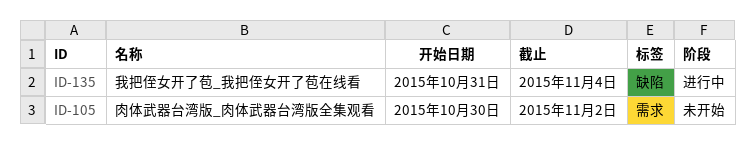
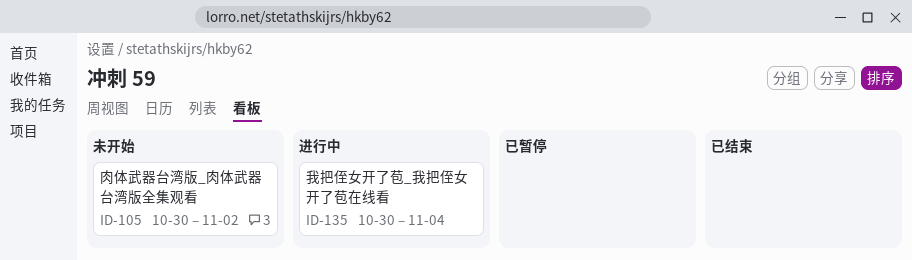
ID-135, start: Oct 31 -> Oct 30

